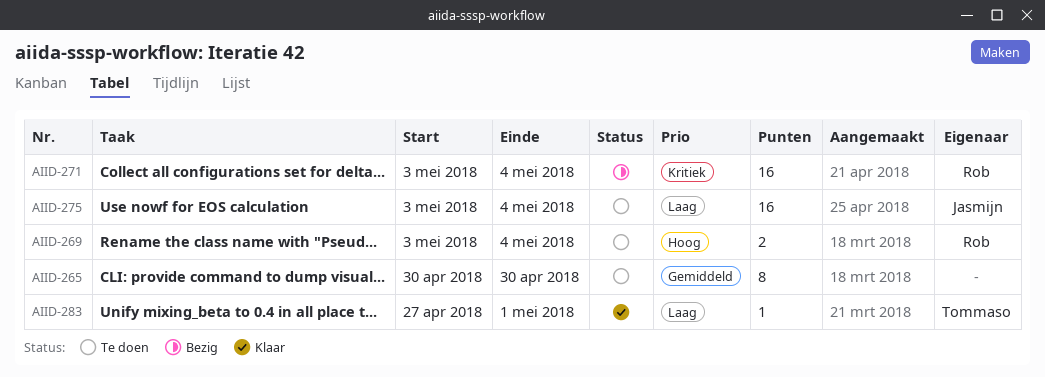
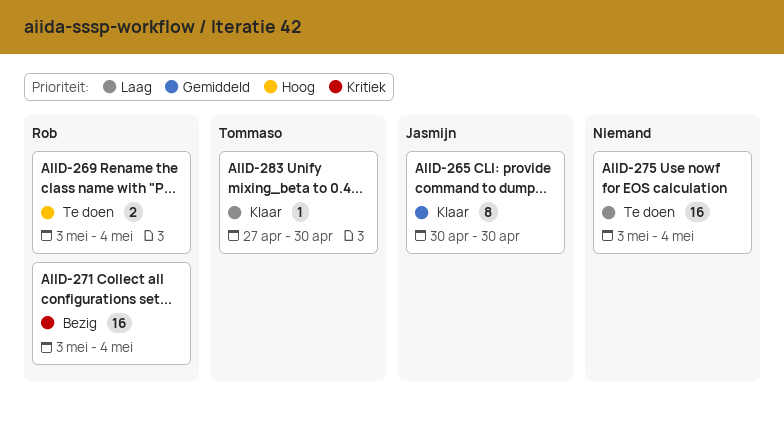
AIID-265, status: Te doen -> Klaar
AIID-265, owner: none -> Jasmijn
AIID-275, owner: Jasmijn -> none
AIID-283, due: May 1 -> Apr 30

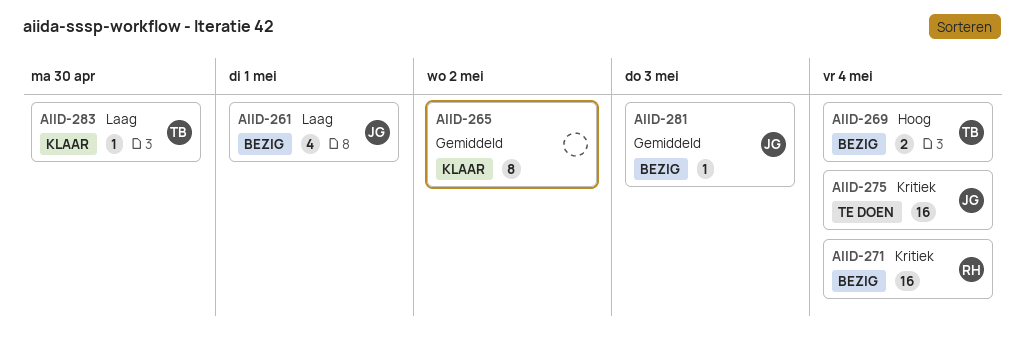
AIID-261: none -> present
AIID-265, owner: Jasmijn -> none
AIID-265, due: Apr 30 -> May 2
AIID-269, status: Te doen -> Bezig
AIID-269, owner: Rob -> Tommaso
AIID-275, owner: none -> Jasmijn
AIID-275, priority: Laag -> Kritiek
AIID-281: none -> present

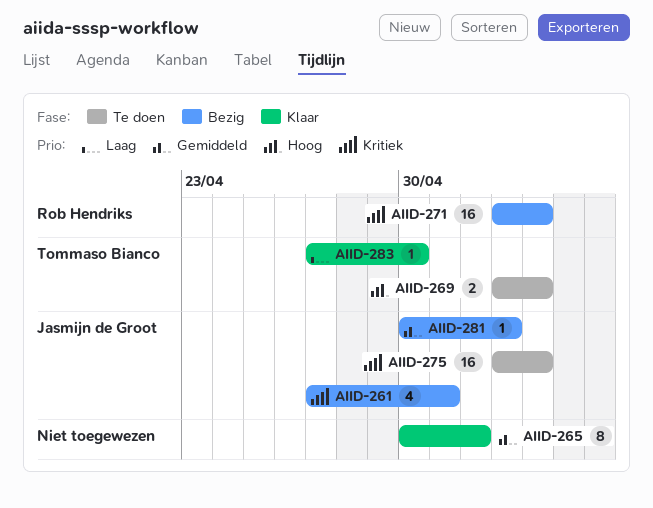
AIID-261, priority: Laag -> Kritiek
AIID-269, status: Bezig -> Te doen

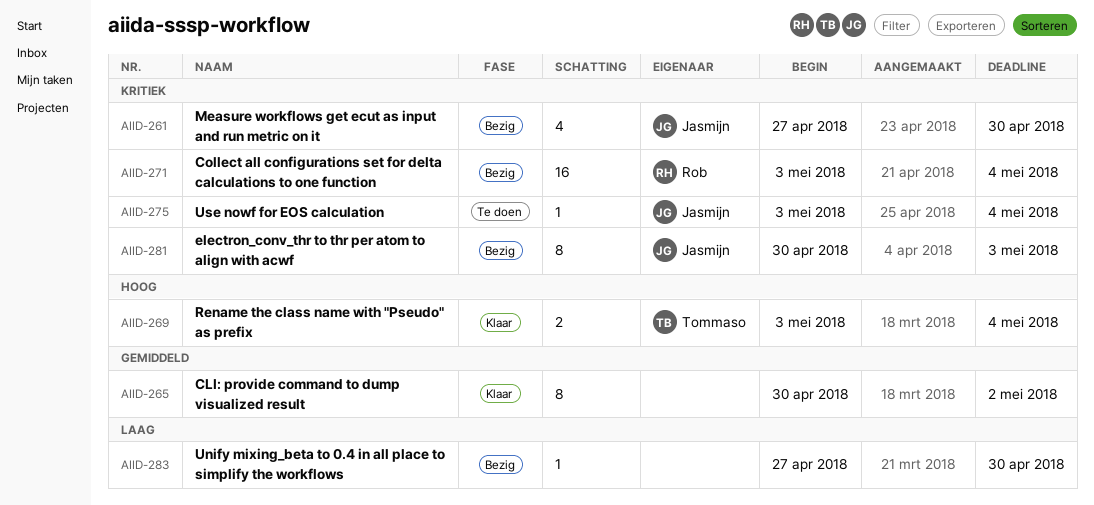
AIID-261, due: May 1 -> Apr 30
AIID-269, status: Te doen -> Klaar
AIID-275, estimate: 16 -> 1
AIID-281, priority: Gemiddeld -> Kritiek
AIID-281, estimate: 1 -> 8
AIID-283, status: Klaar -> Bezig
AIID-283, owner: Tommaso Bianco -> none

